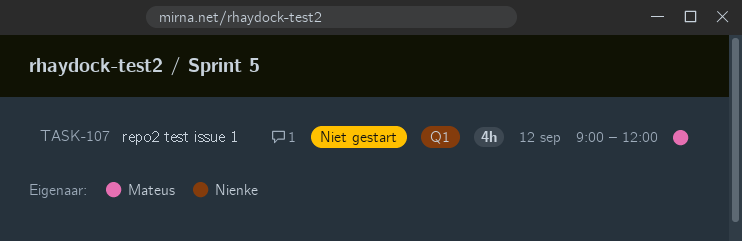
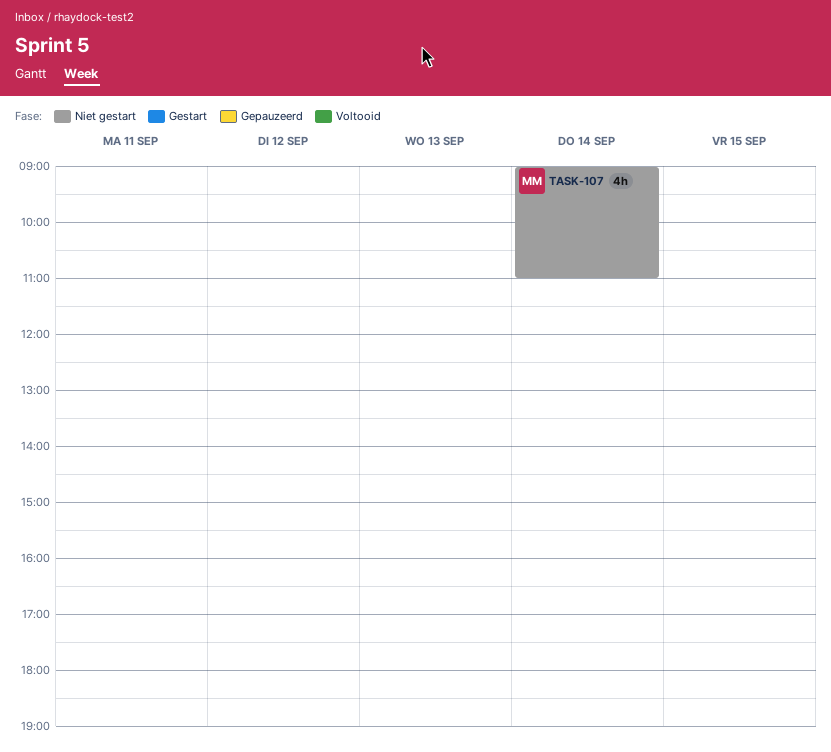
TASK-107, day: Sep 12 -> Sep 14
TASK-107, ends: 12:00 -> 11:00

